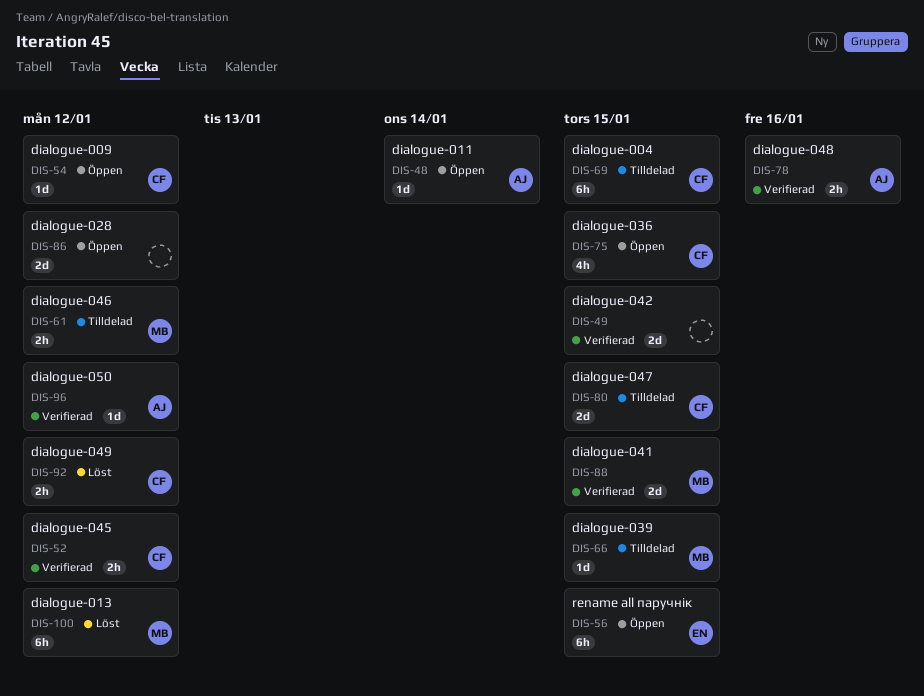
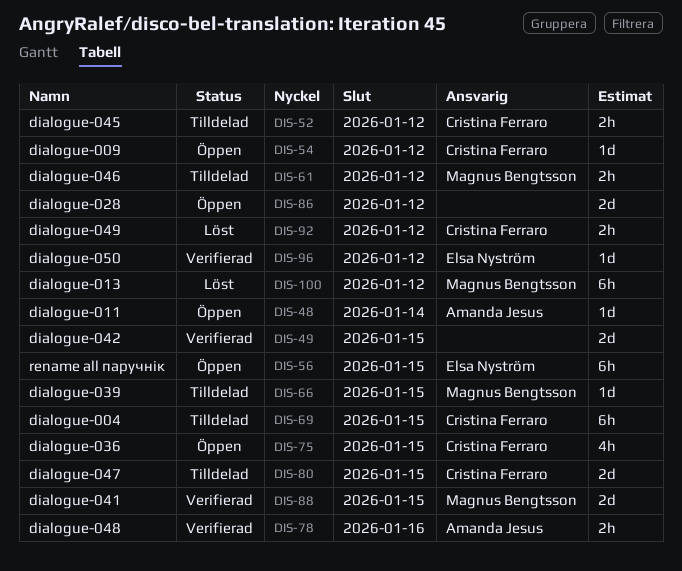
DIS-52, status: Verifierad -> Tilldelad
DIS-96, owner: Amanda Jesus -> Elsa Nyström

